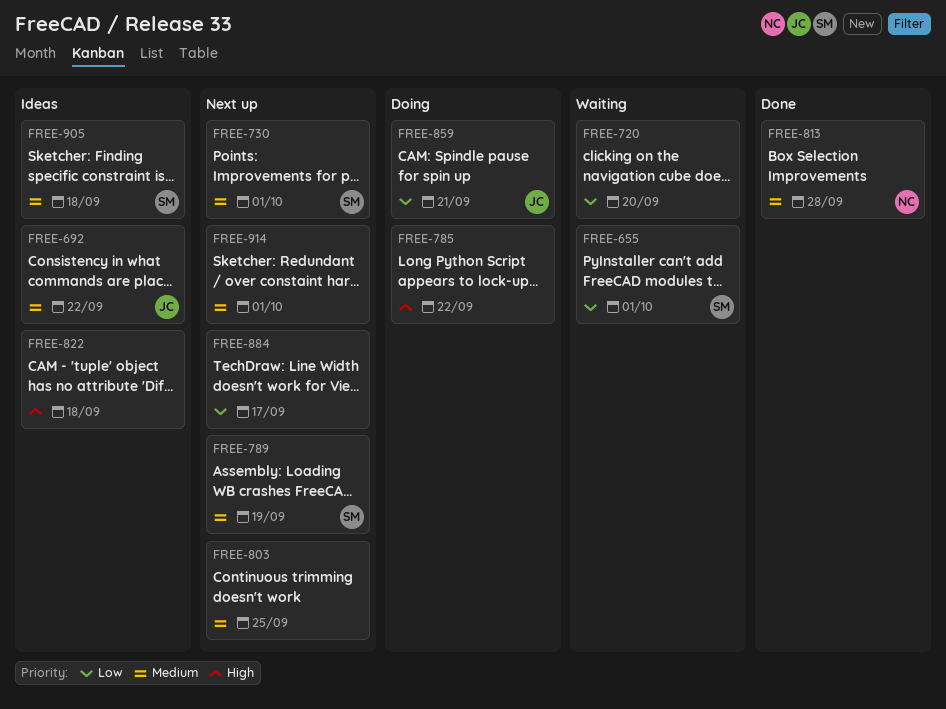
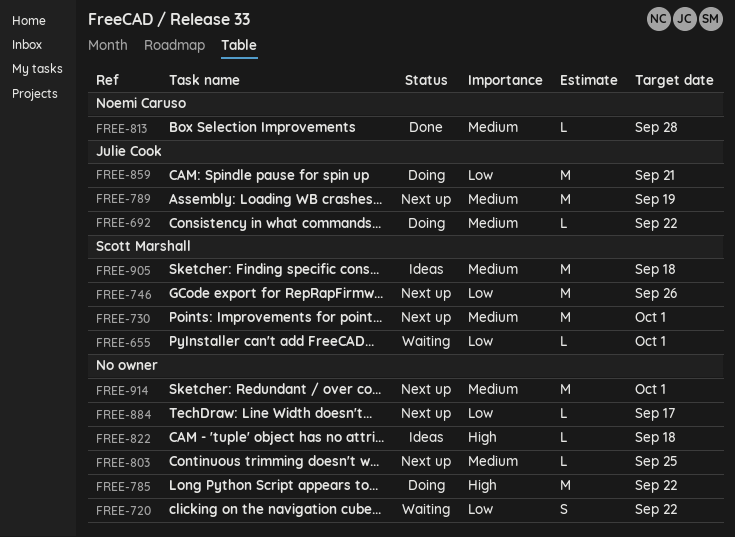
FREE-692, status: Ideas -> Doing
FREE-720, due: Sep 20 -> Sep 22
FREE-746: none -> present
FREE-789, owner: Scott Marshall -> Julie Cook

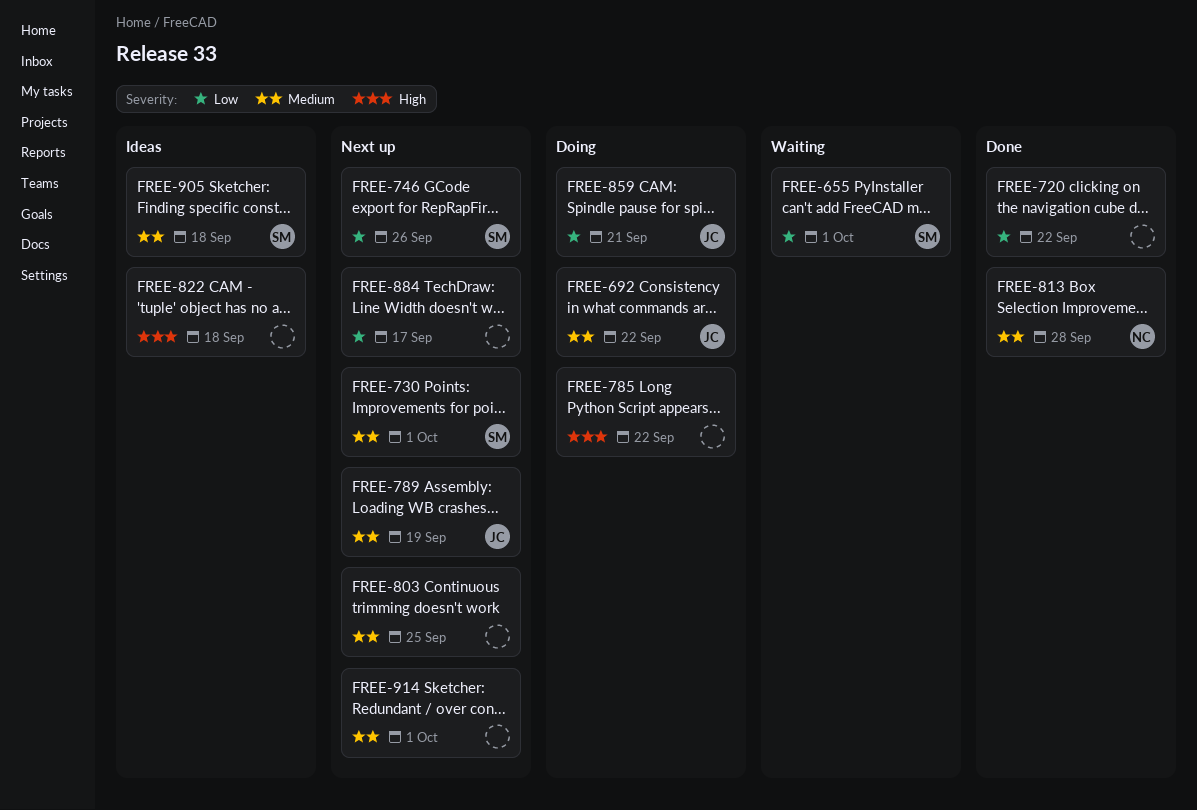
FREE-720, status: Waiting -> Done

